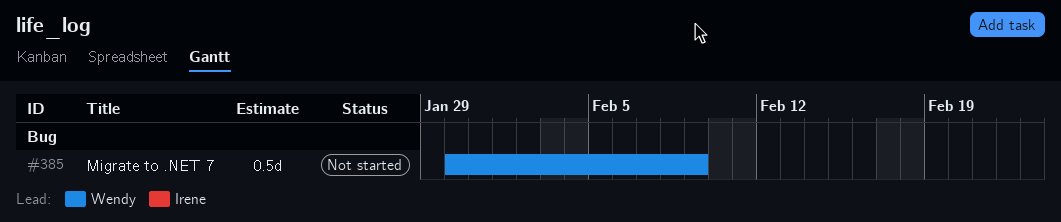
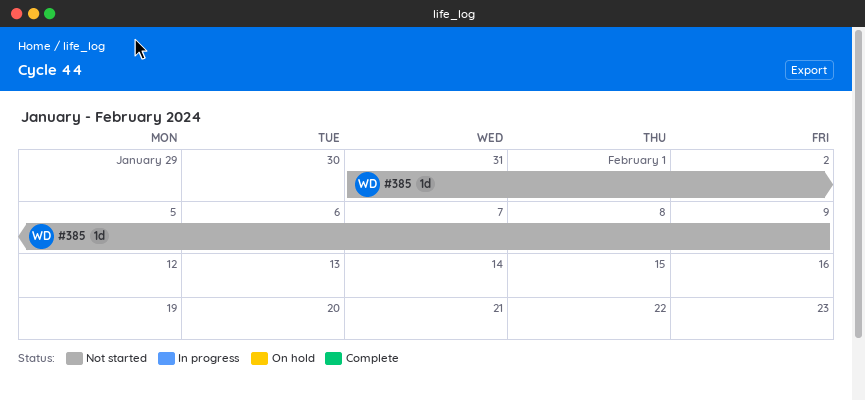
#385, estimate: 0.5d -> 1d
#385, start: Jan 30 -> Jan 31

